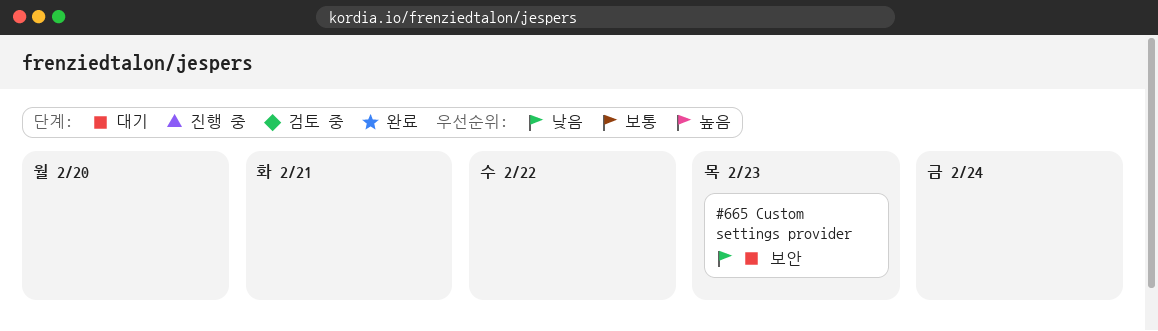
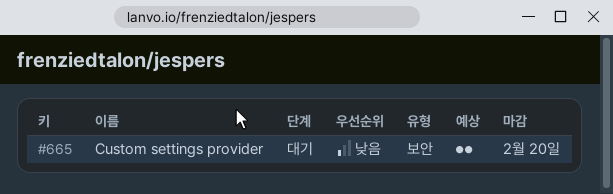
#665, due: Feb 23 -> Feb 20

